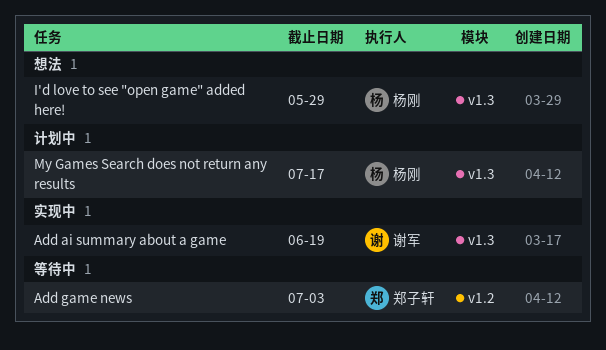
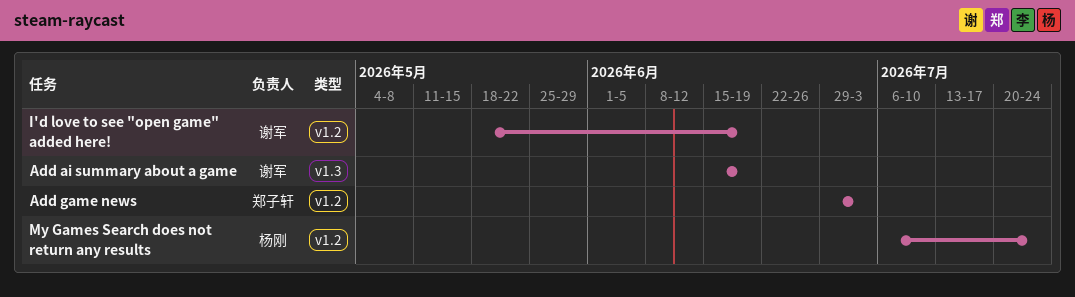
I'd love to see "open game" added here!, owner: 杨刚 -> 谢军
I'd love to see "open game" added here!, label: v1.3 -> v1.2
I'd love to see "open game" added here!, due: May 29 -> Jun 19
My Games Search does not return any results, label: v1.3 -> v1.2
My Games Search does not return any results, due: Jul 17 -> Jul 24

